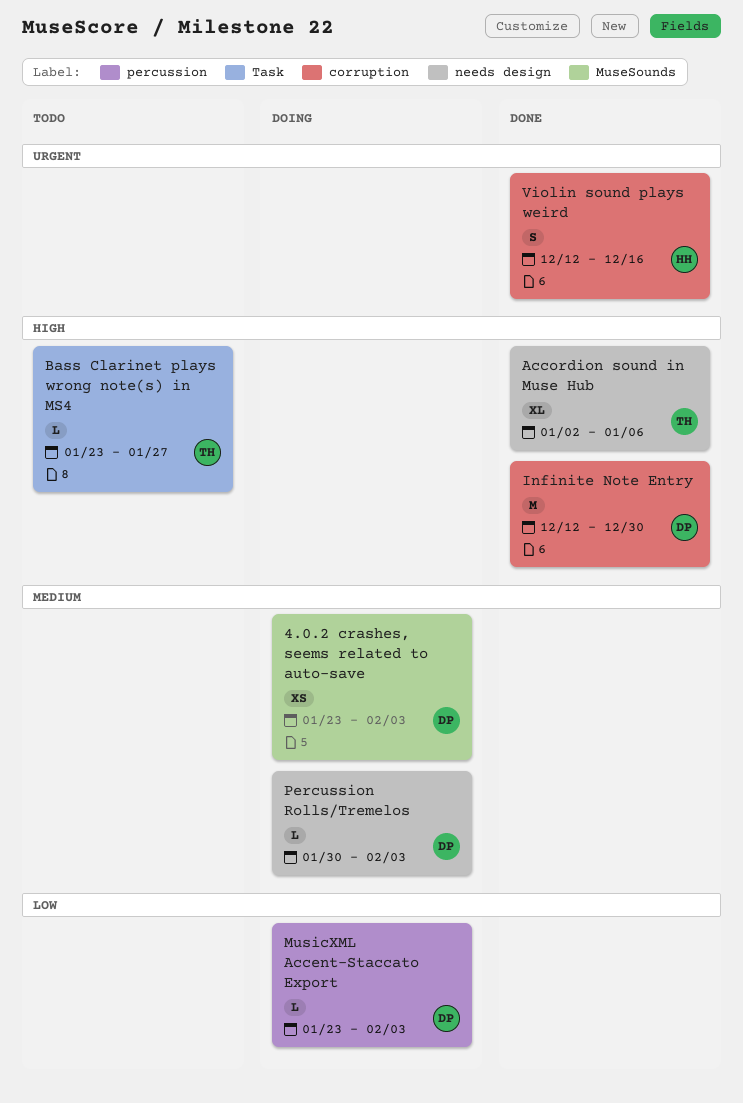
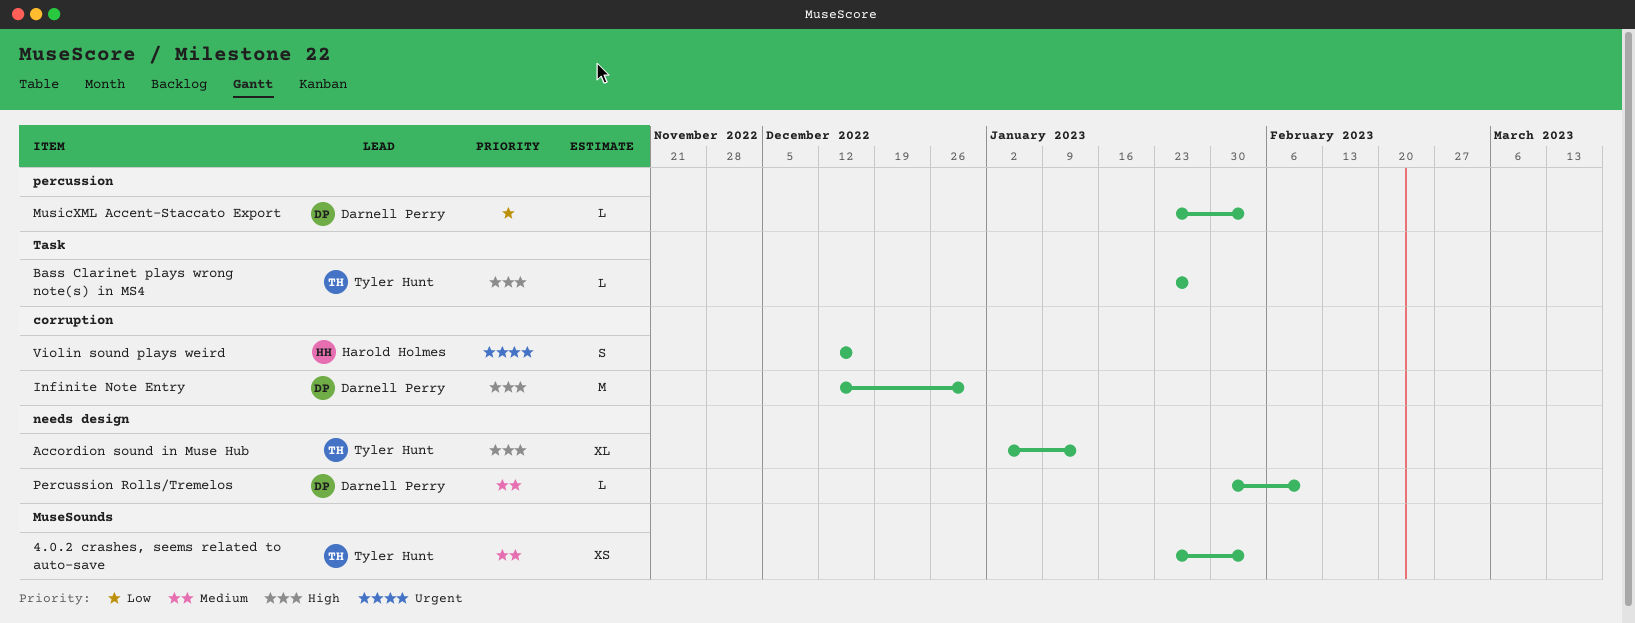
4.0.2 crashes, seems related to auto-save, owner: Darnell Perry -> Tyler Hunt
Accordion sound in Muse Hub, due: Jan 6 -> Jan 13
Percussion Rolls/Tremelos, due: Feb 3 -> Feb 10

